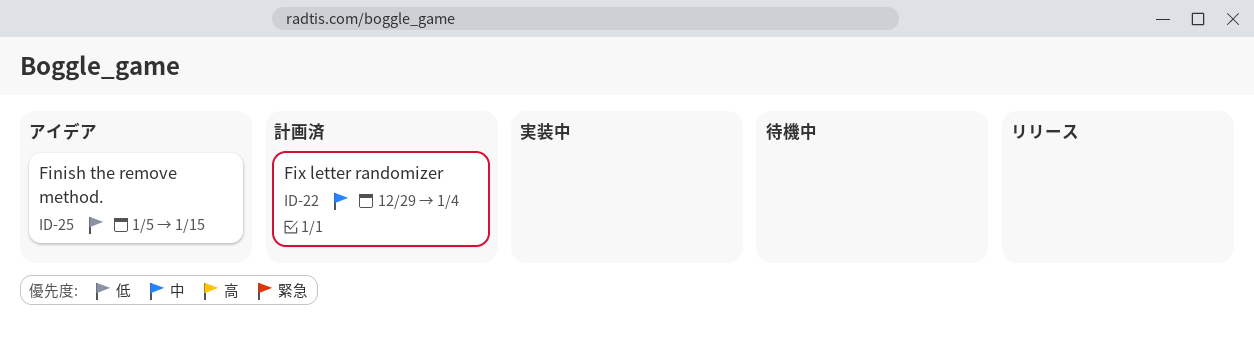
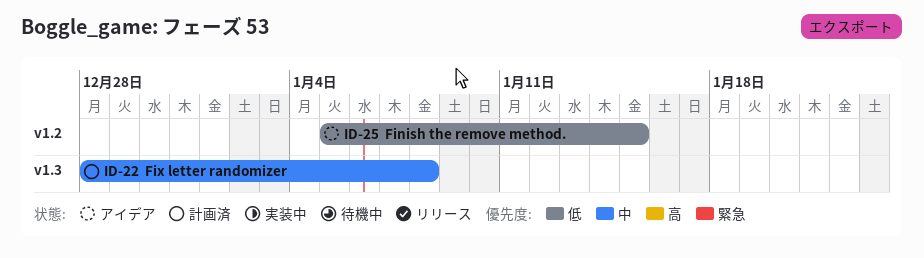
ID-22, start: Dec 29 -> Dec 28
ID-22, due: Jan 4 -> Jan 8

